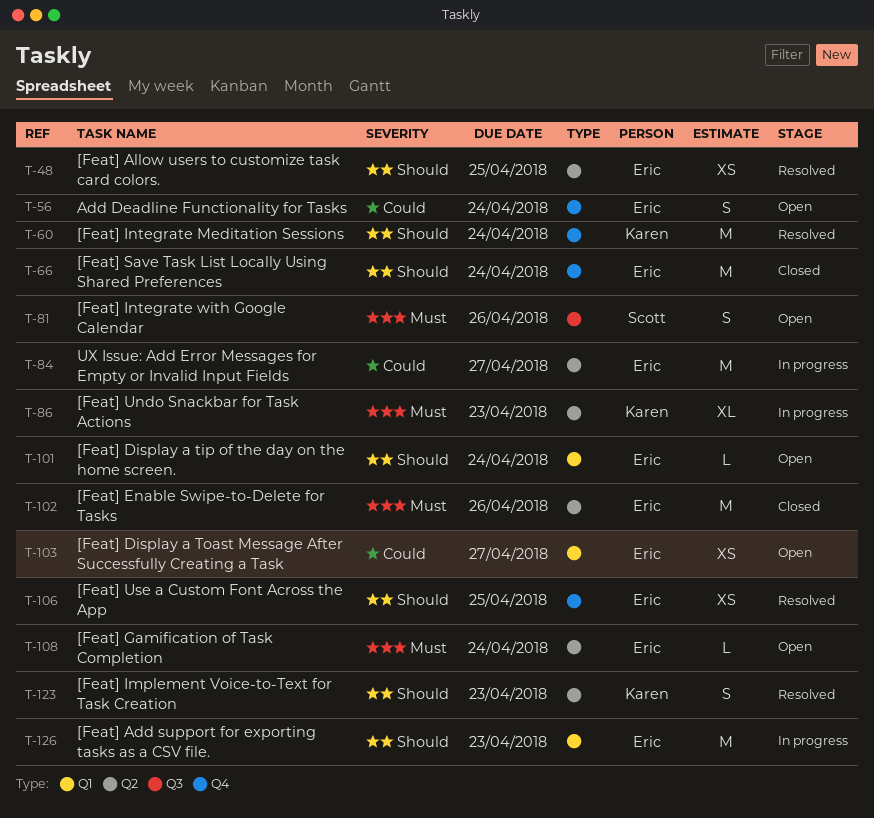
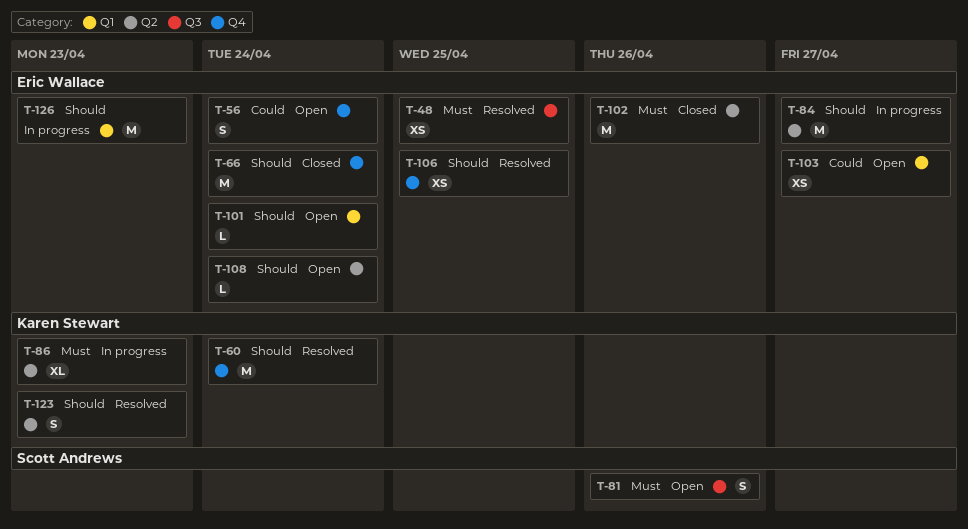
T-48, priority: Should -> Must
T-48, label: Q2 -> Q3
T-84, priority: Could -> Should
T-108, priority: Must -> Should

